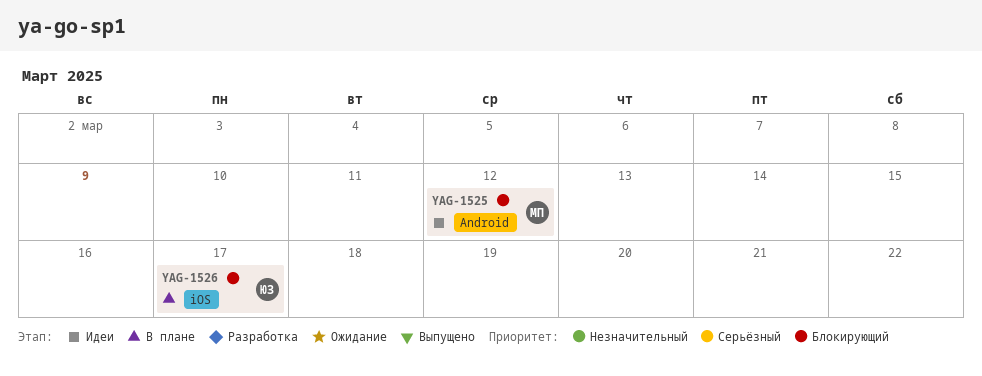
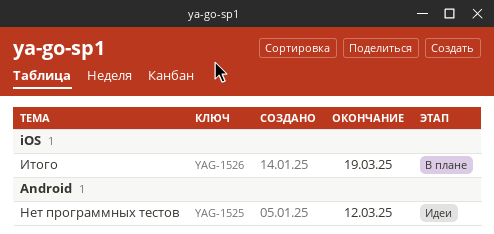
YAG-1526, due: Mar 17 -> Mar 19

